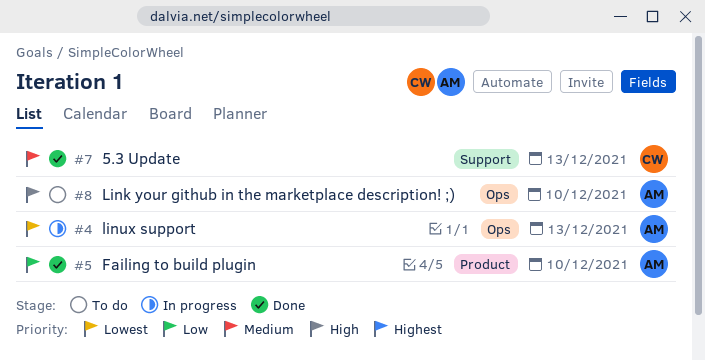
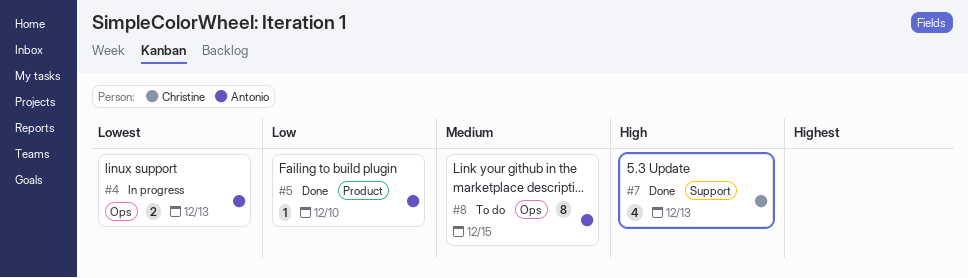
#7, priority: Medium -> High
#8, priority: High -> Medium
#8, due: Dec 10 -> Dec 15

